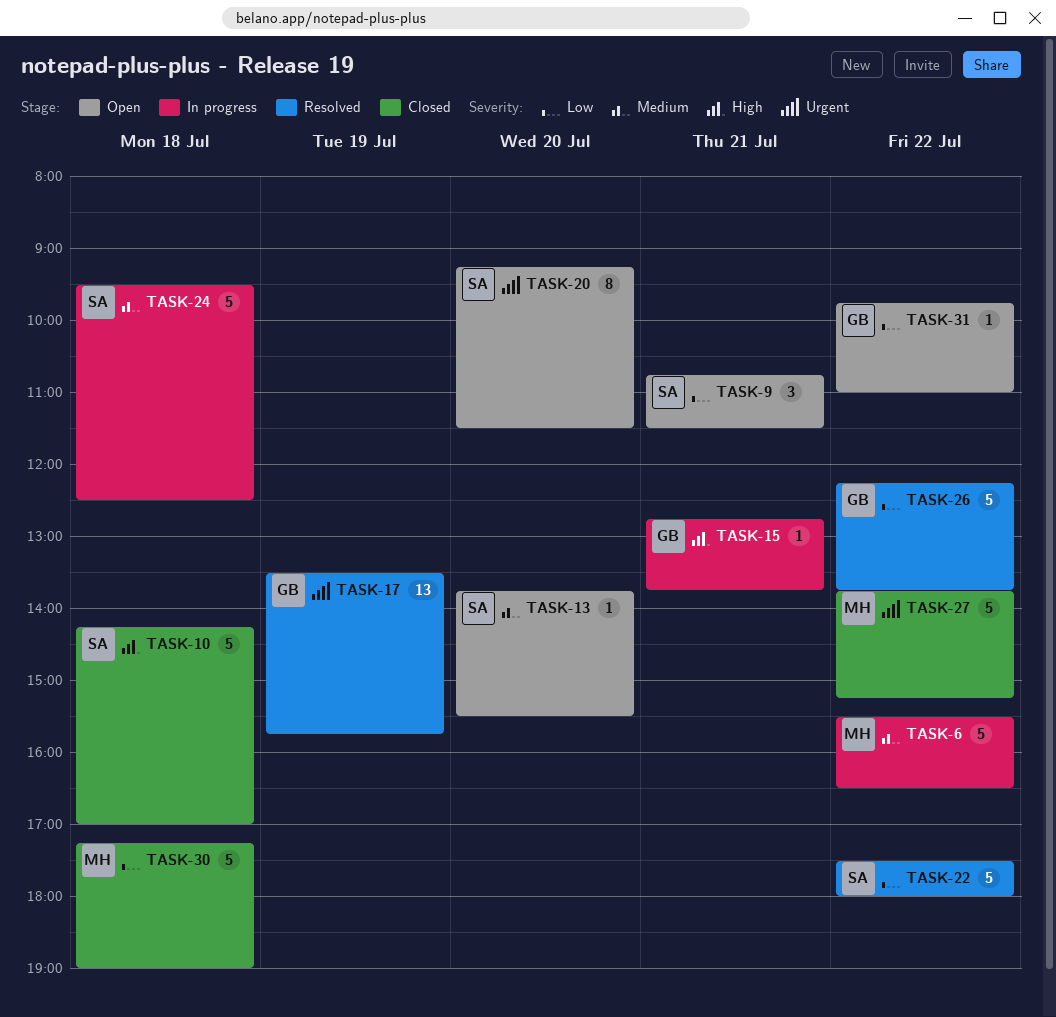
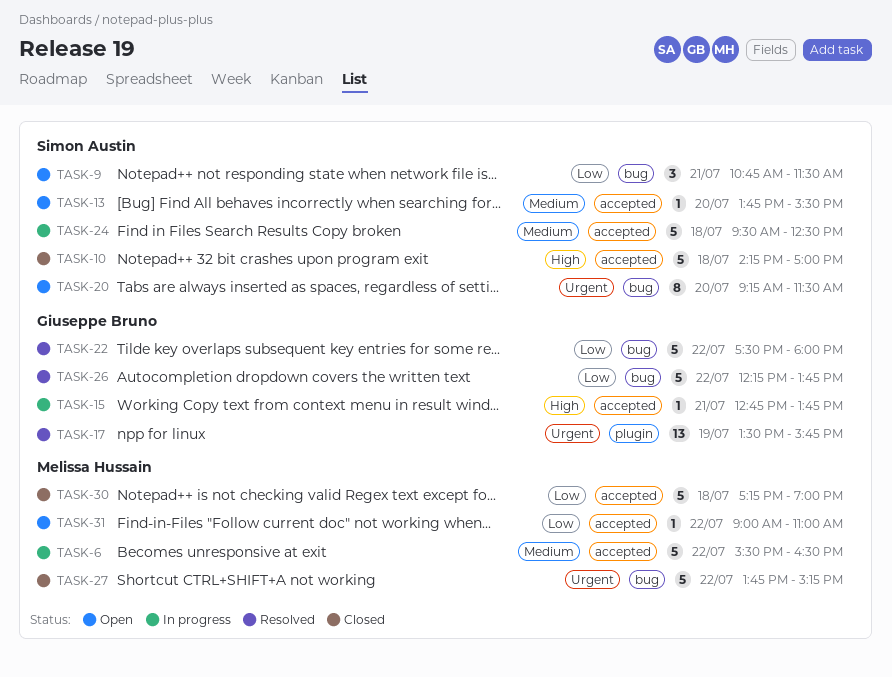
TASK-22, owner: Simon Austin -> Giuseppe Bruno
TASK-31, owner: Giuseppe Bruno -> Melissa Hussain
TASK-31, begins: 09:45 -> 09:00

